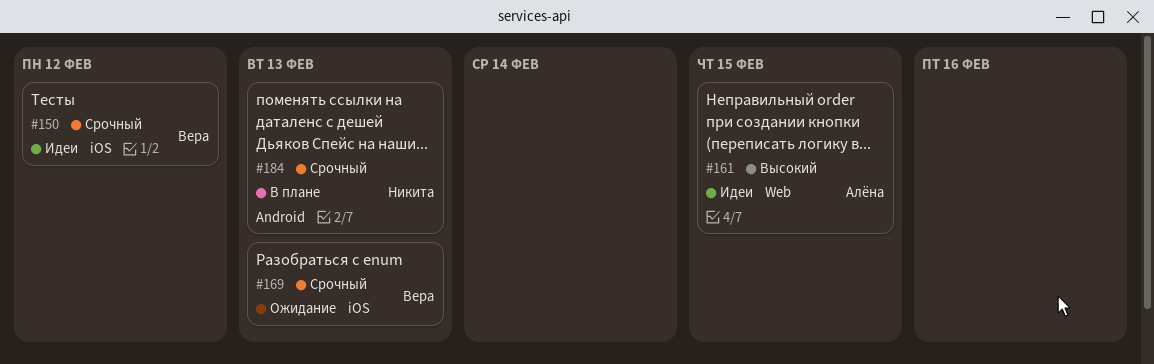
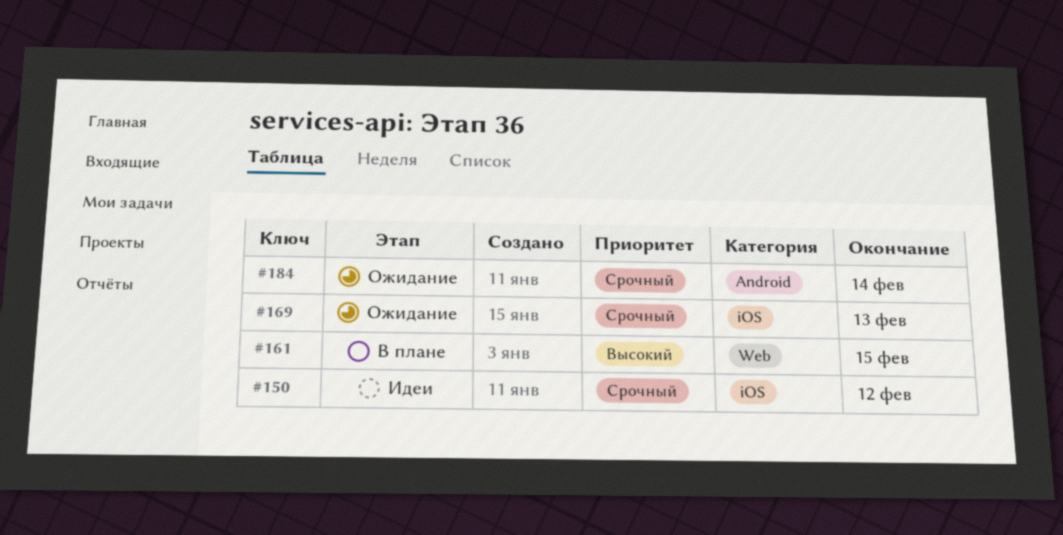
#161, status: Идеи -> В плане
#184, status: В плане -> Ожидание
#184, due: Feb 13 -> Feb 14

